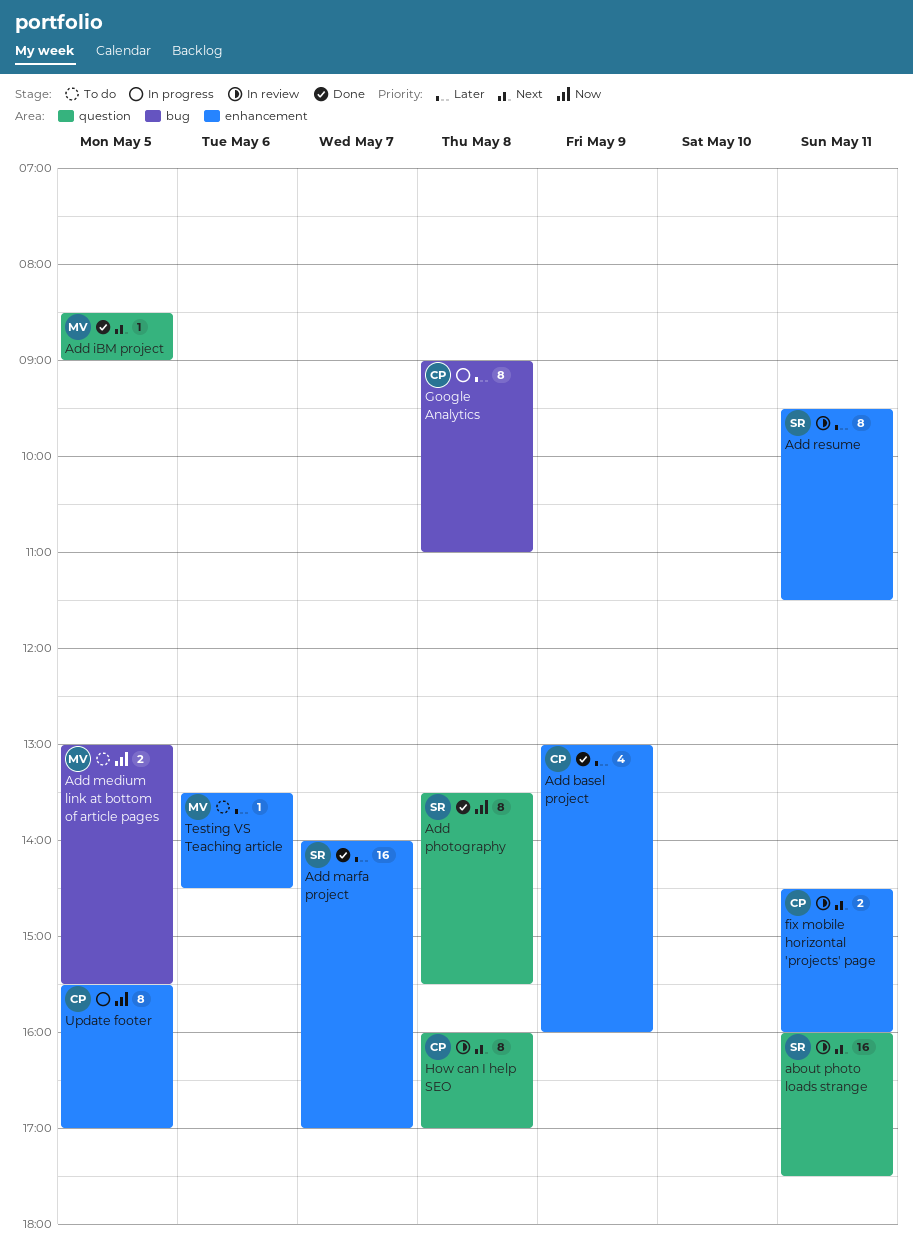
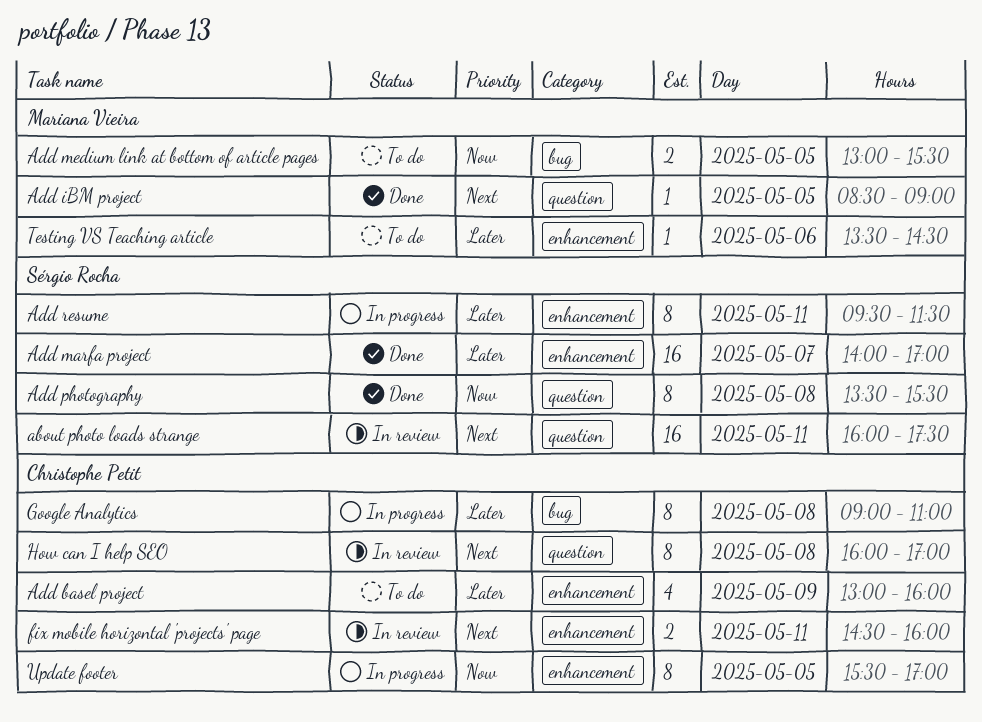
Add basel project, status: Done -> To do
Add resume, status: In review -> In progress

